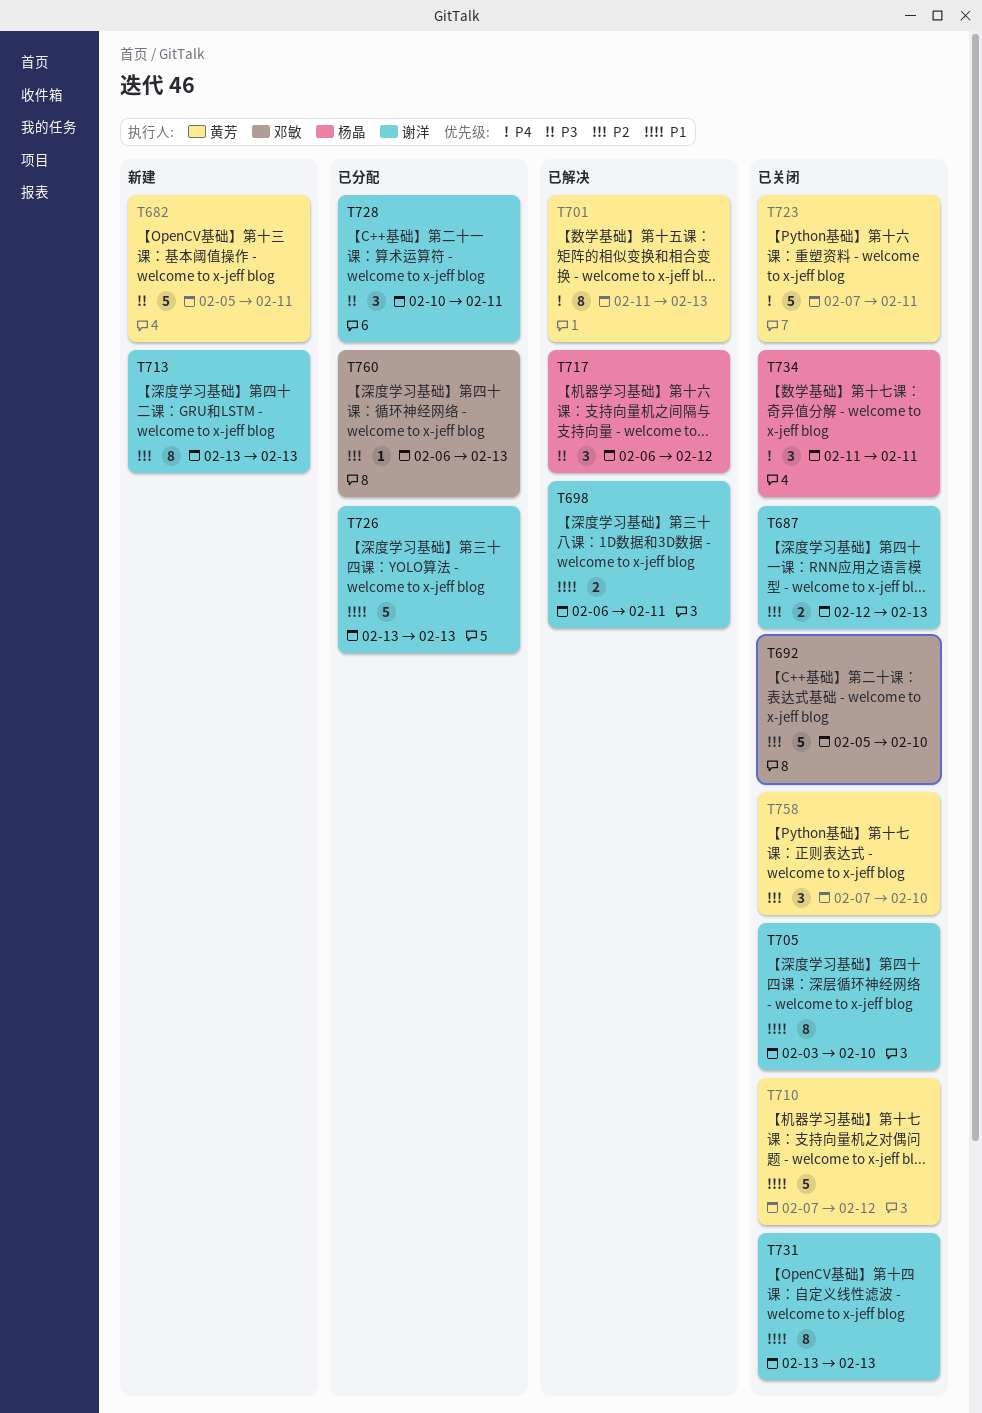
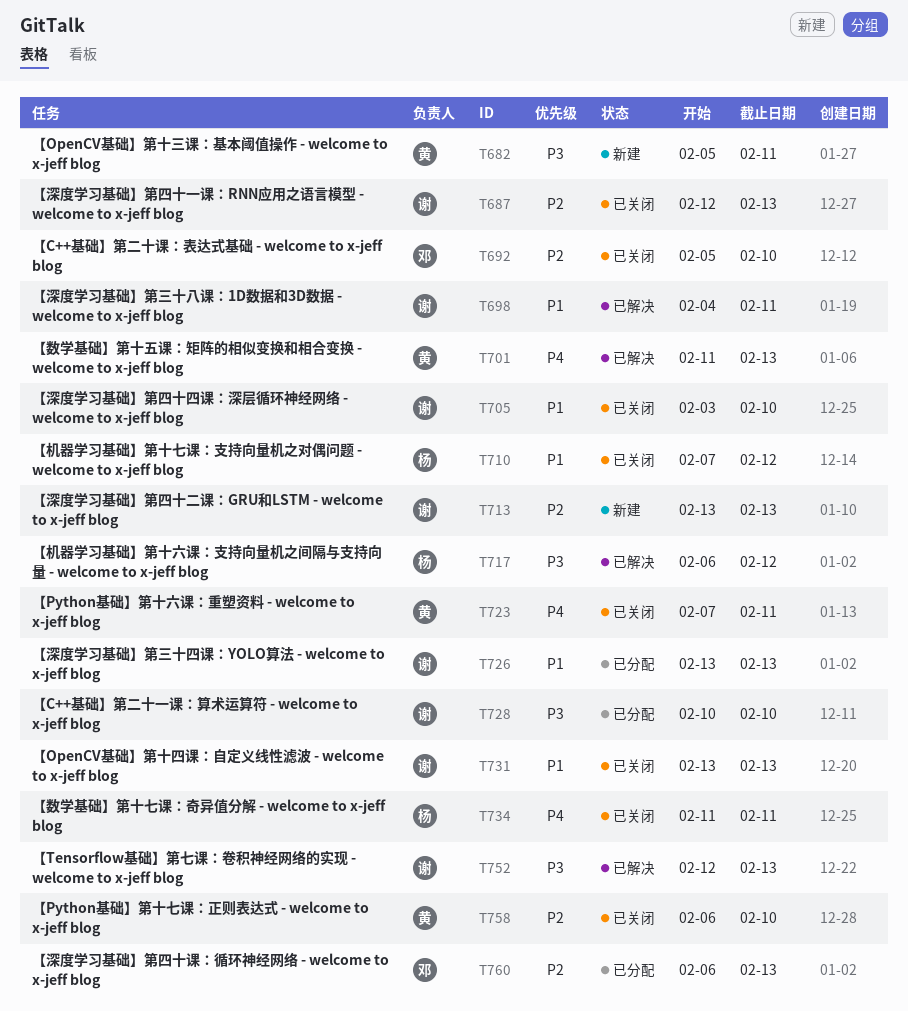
T698, start: Feb 6 -> Feb 4
T710, owner: 黄芳 -> 杨晶
T728, due: Feb 11 -> Feb 10
T752: none -> present
T758, start: Feb 7 -> Feb 6

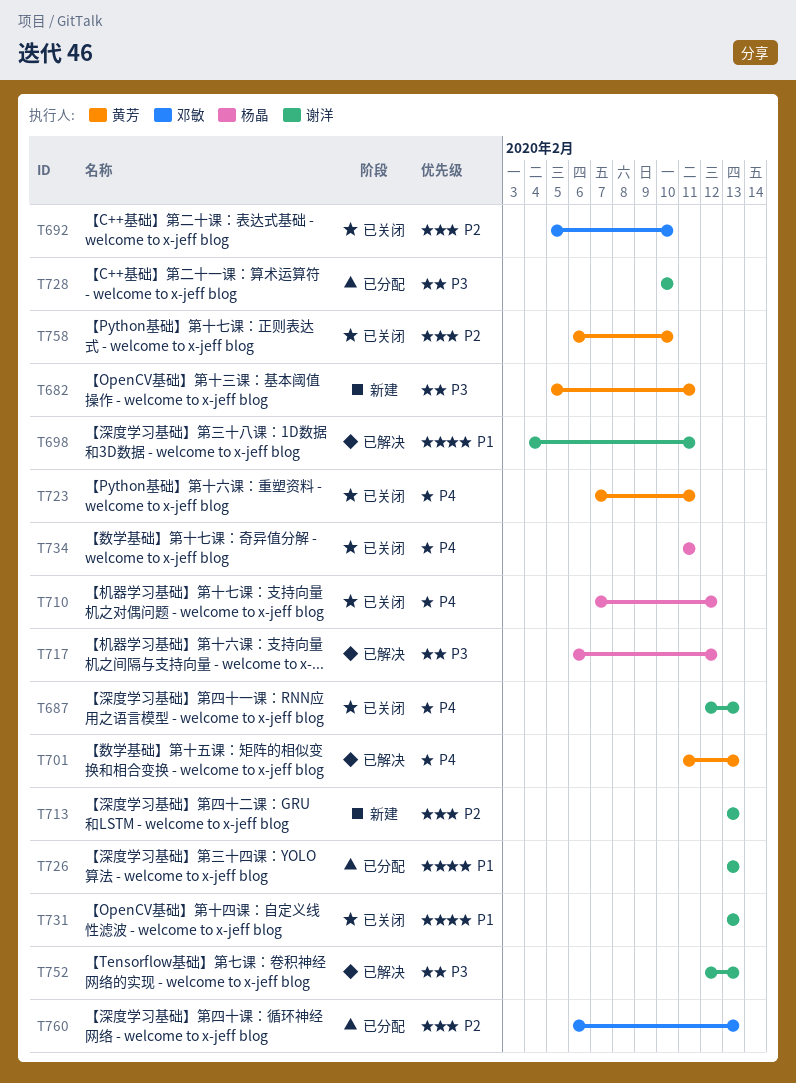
T687, priority: P2 -> P4
T705: present -> none
T710, priority: P1 -> P4

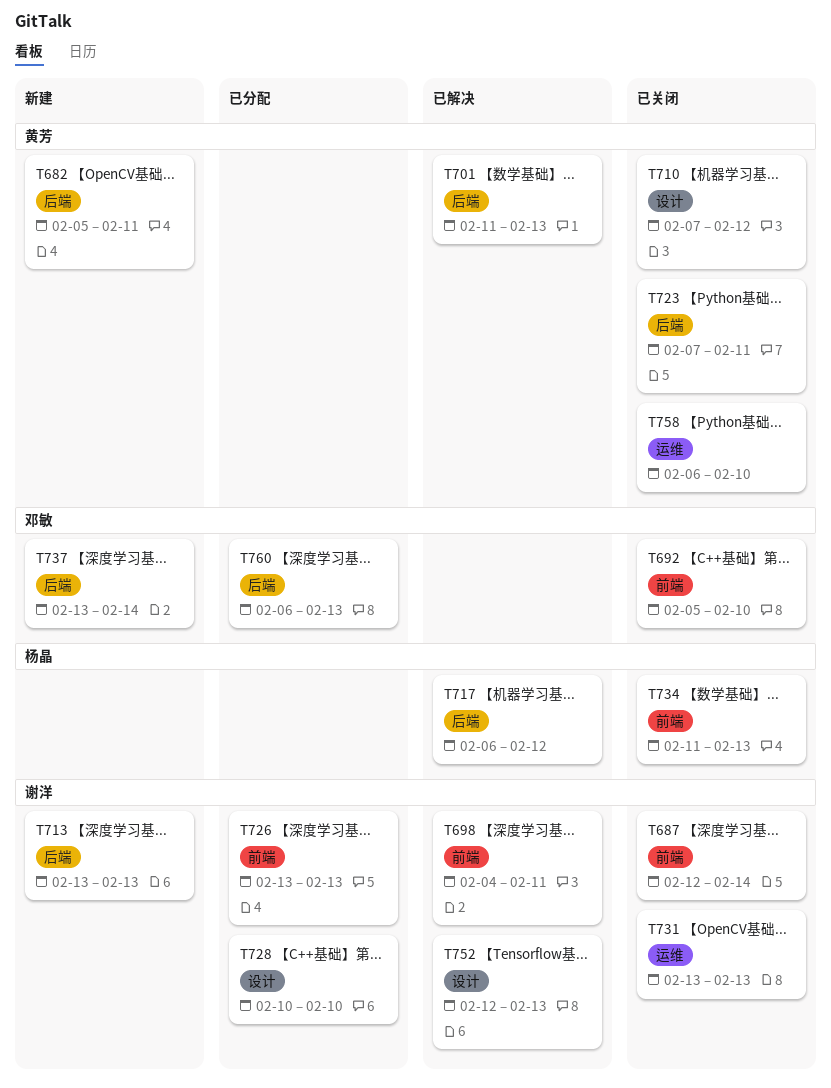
T687, due: Feb 13 -> Feb 14
T710, owner: 杨晶 -> 黄芳
T734, due: Feb 11 -> Feb 13
T737: none -> present

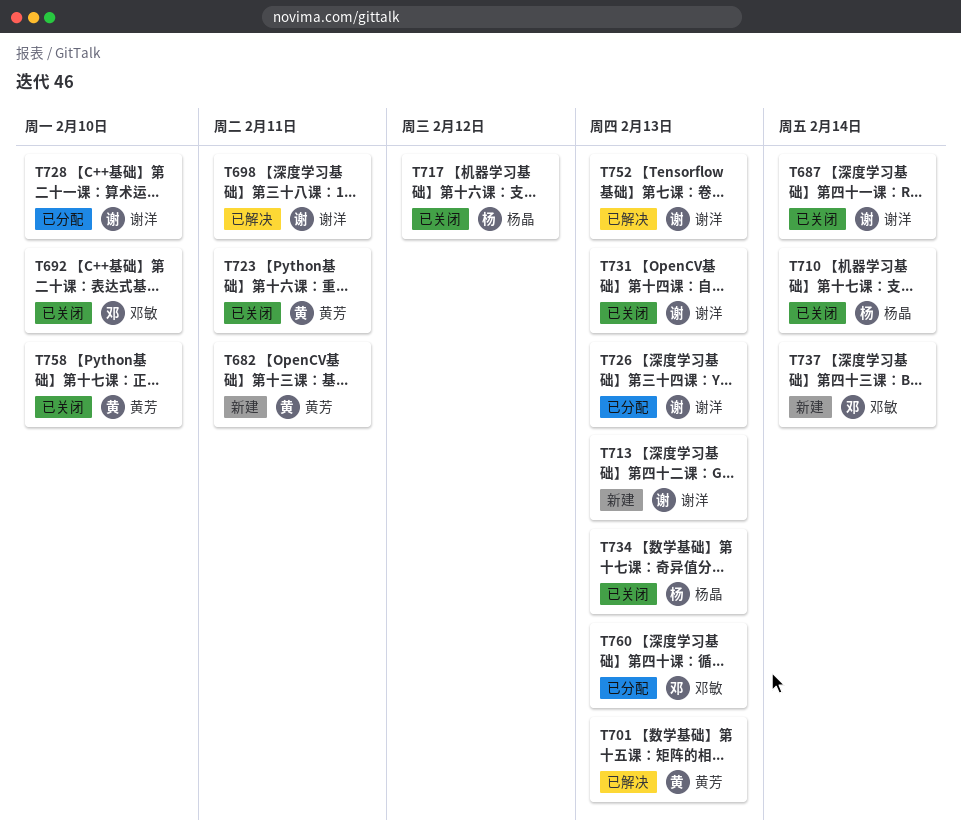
T710, owner: 黄芳 -> 杨晶
T710, due: Feb 12 -> Feb 14
T717, status: 已解决 -> 已关闭

